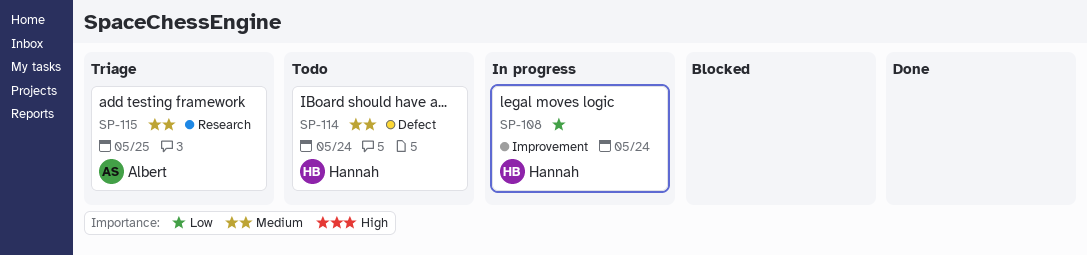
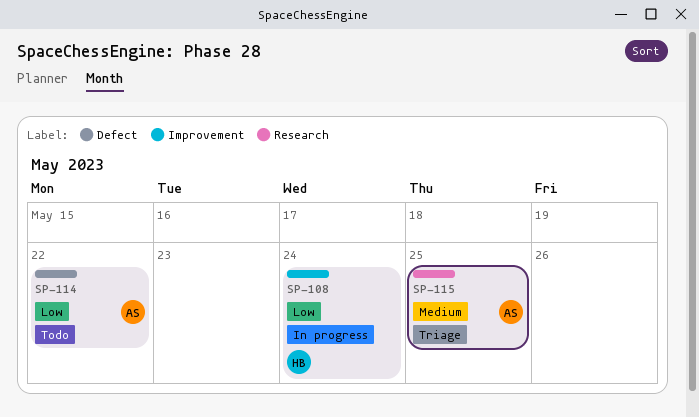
SP-114, owner: Hannah -> Albert
SP-114, priority: Medium -> Low
SP-114, due: May 24 -> May 22

